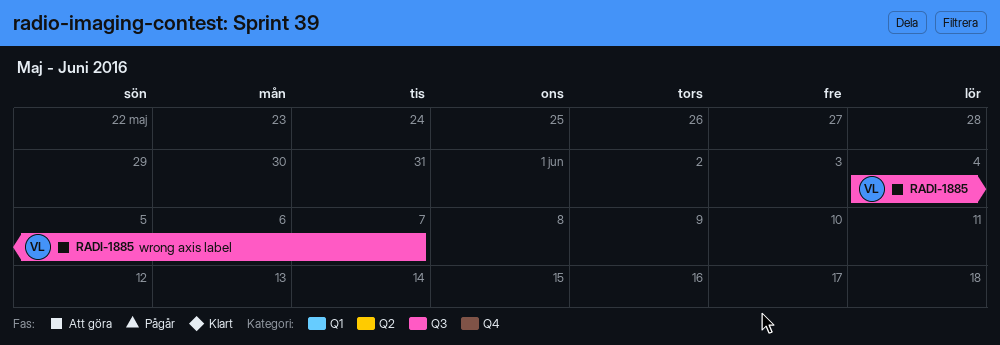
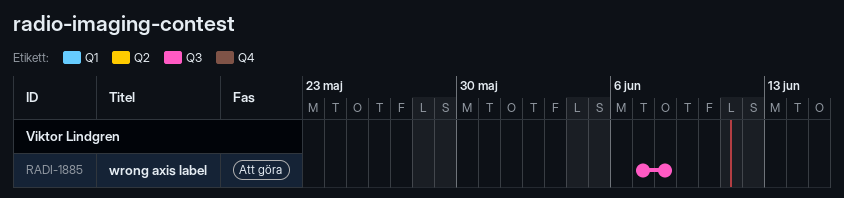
RADI-1885, start: Jun 4 -> Jun 7
RADI-1885, due: Jun 7 -> Jun 8

